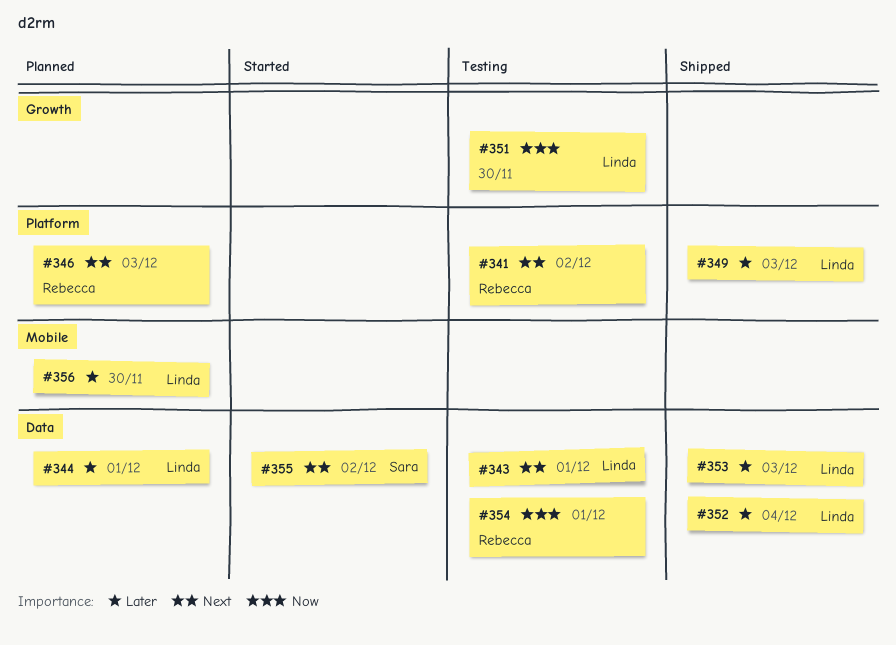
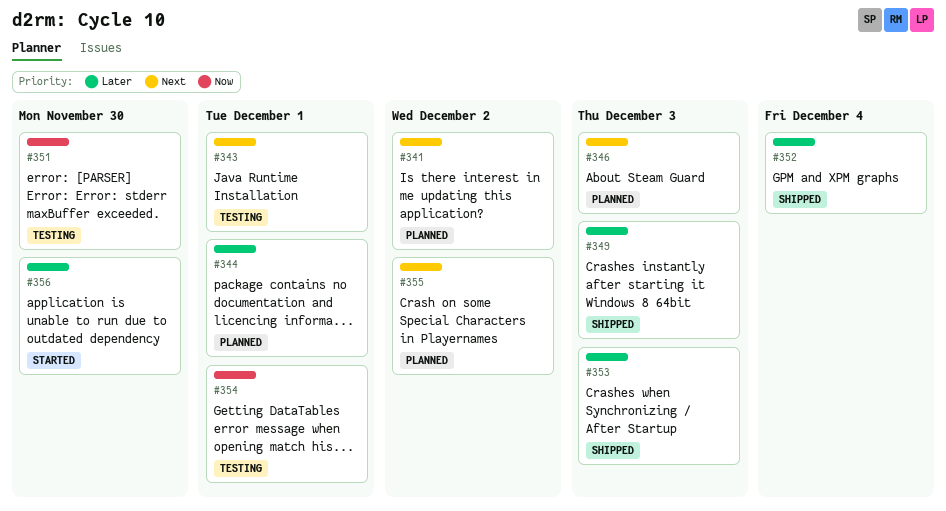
#341, status: Testing -> Planned
#355, status: Started -> Planned
#356, status: Planned -> Started

